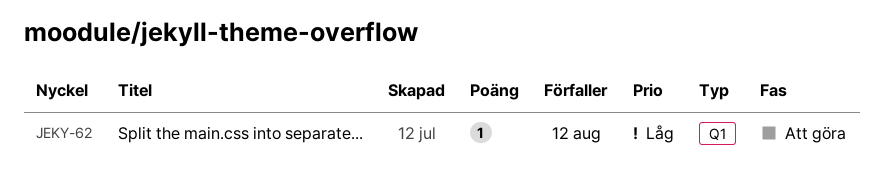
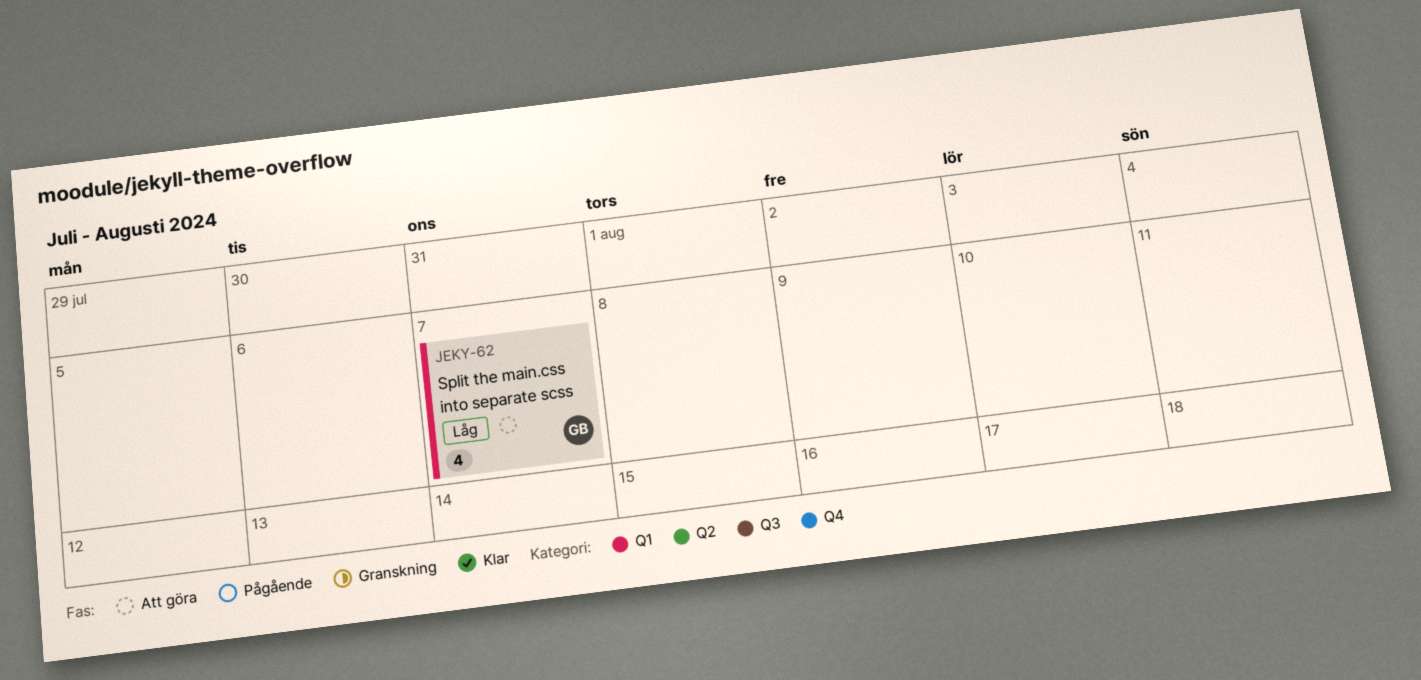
JEKY-62, estimate: 1 -> 4
JEKY-62, due: Aug 12 -> Aug 7

